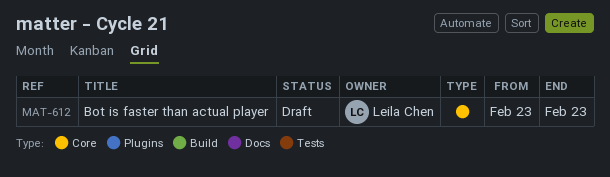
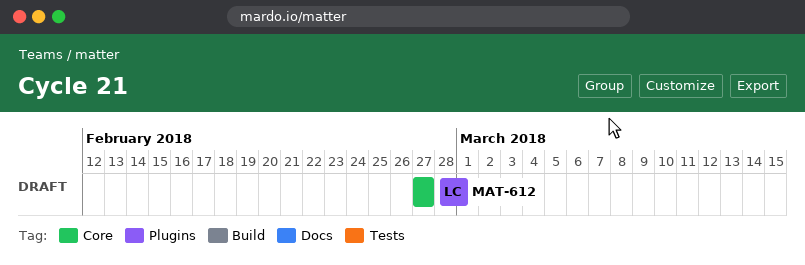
MAT-612, start: Feb 23 -> Feb 27
MAT-612, due: Feb 23 -> Feb 27

